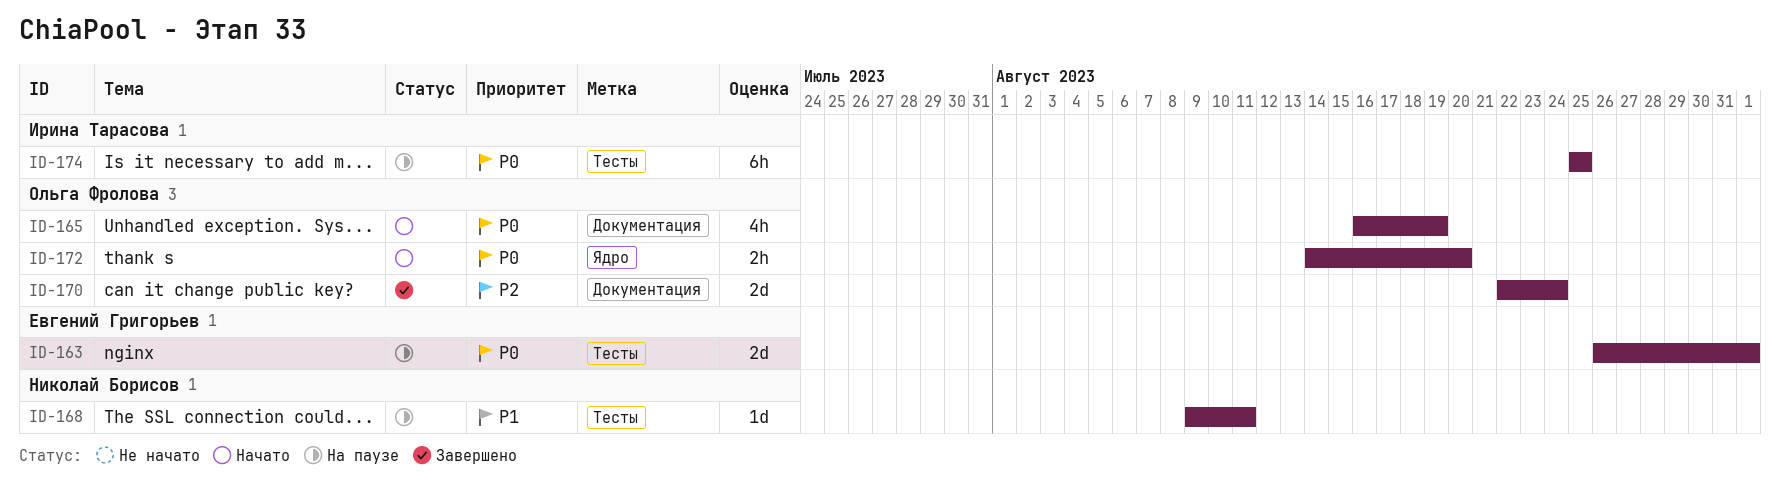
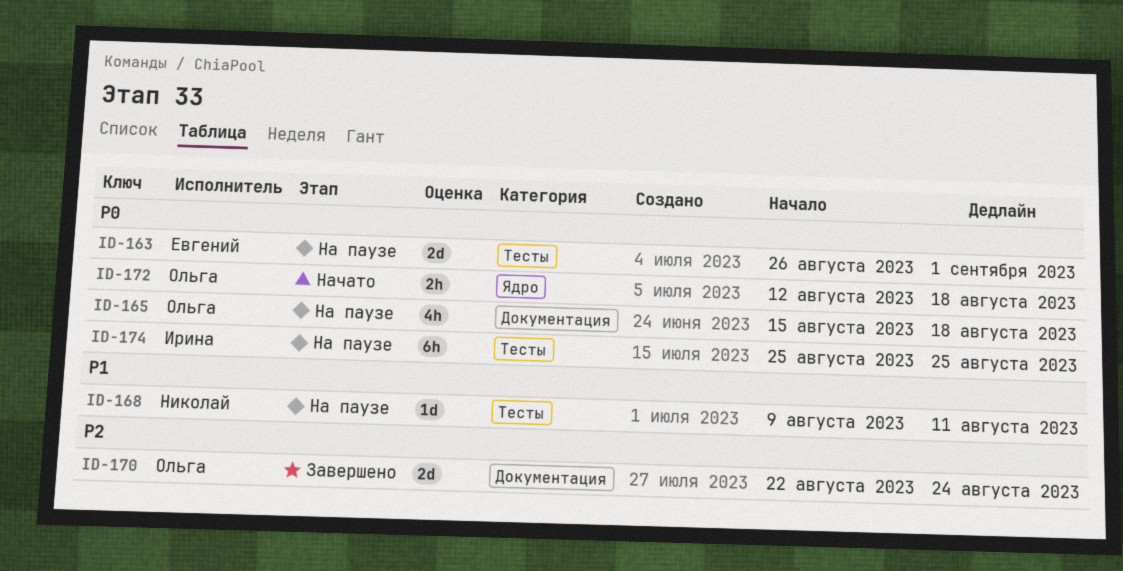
ID-165, status: Начато -> На паузе
ID-165, start: Aug 16 -> Aug 15
ID-165, due: Aug 19 -> Aug 18
ID-172, start: Aug 14 -> Aug 12
ID-172, due: Aug 20 -> Aug 18

